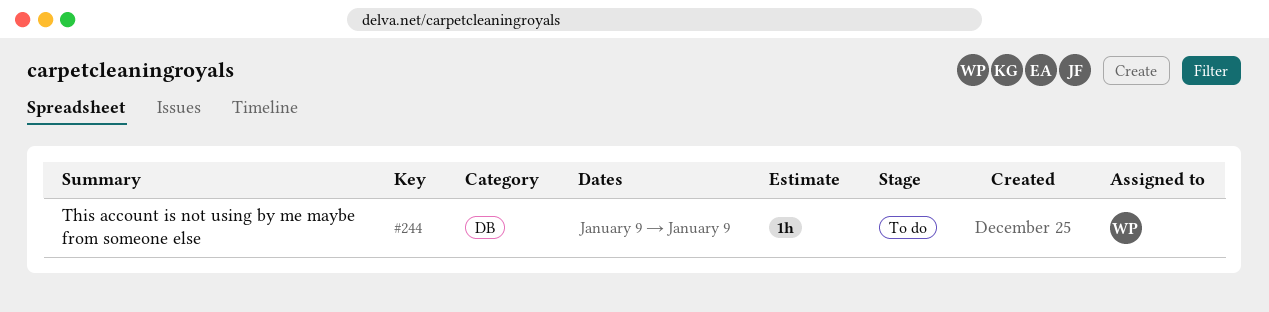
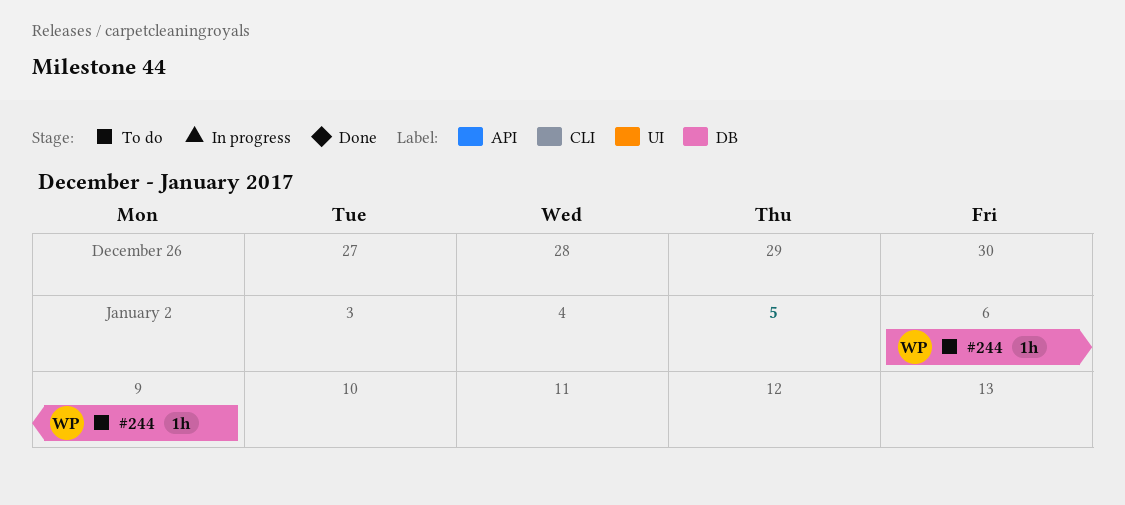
#244, start: Jan 9 -> Jan 6

